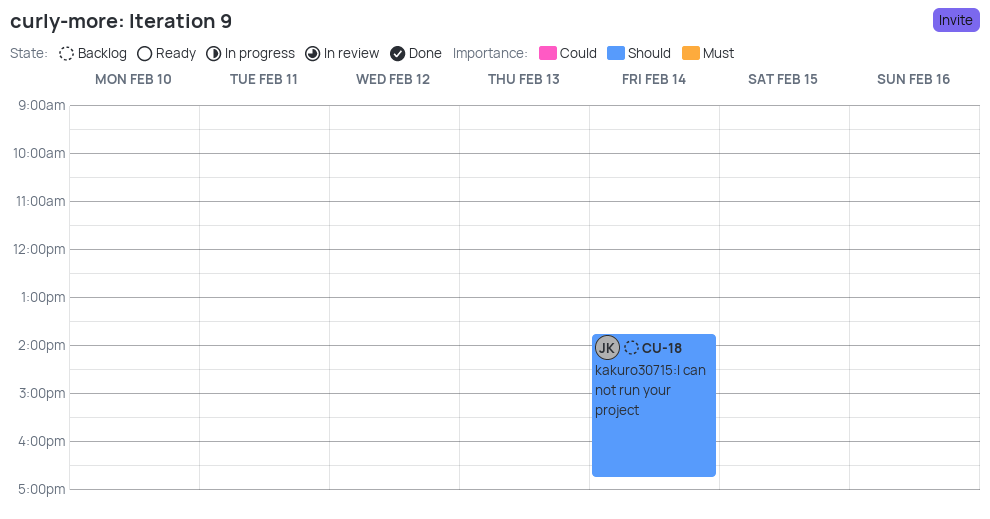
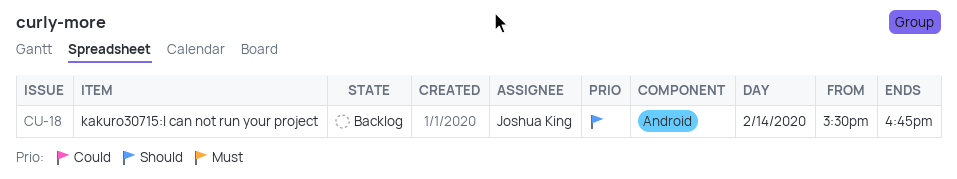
CU-18, begins: 13:45 -> 15:30

